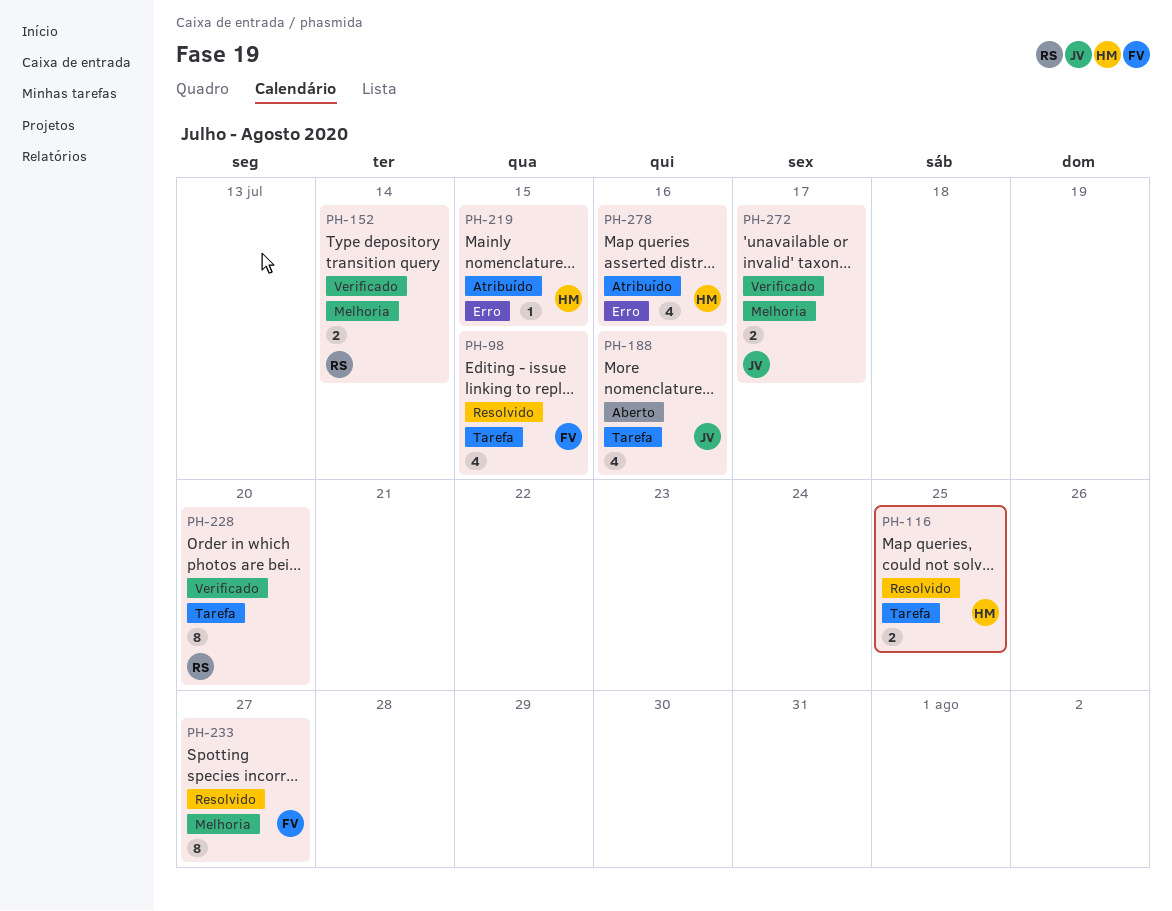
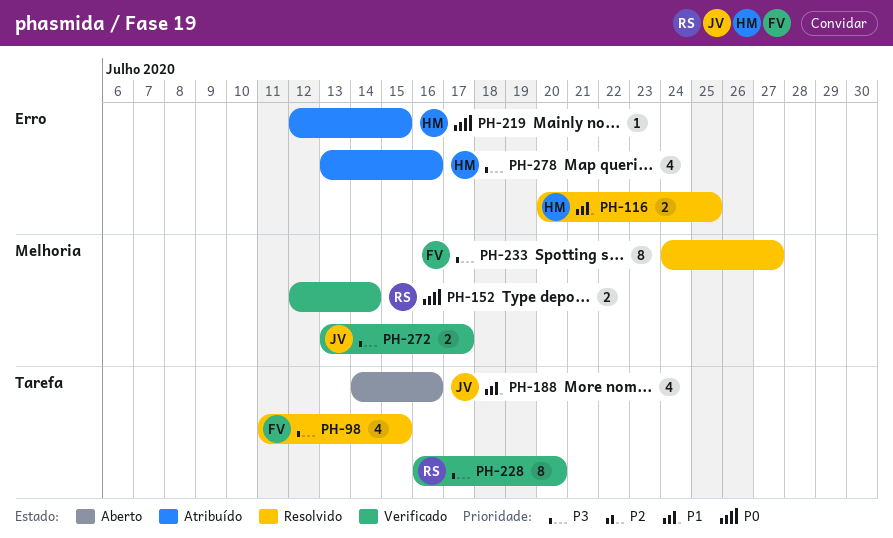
PH-116, label: Tarefa -> Erro

